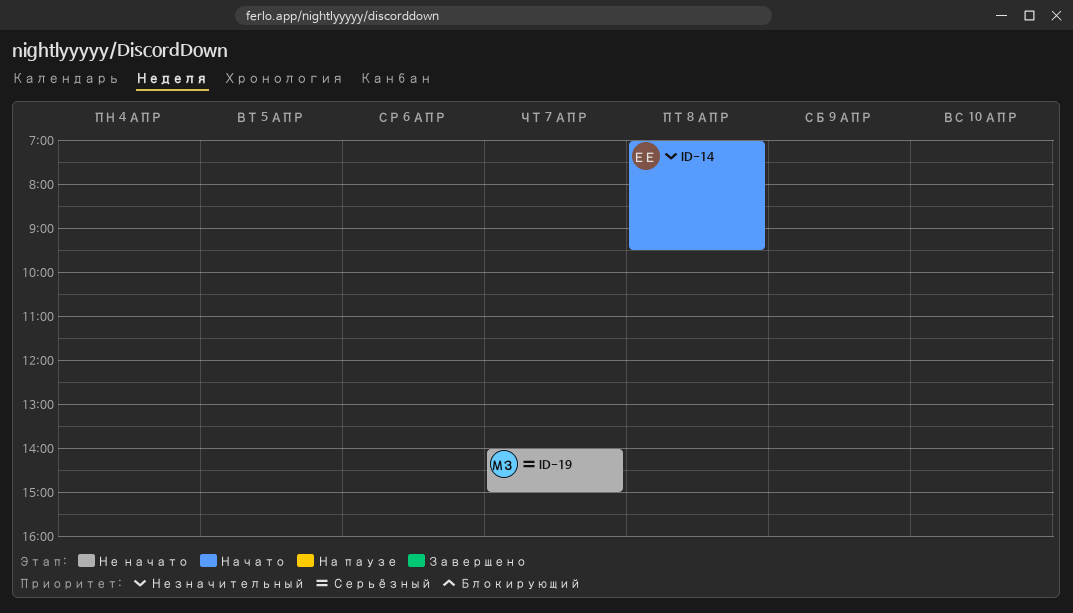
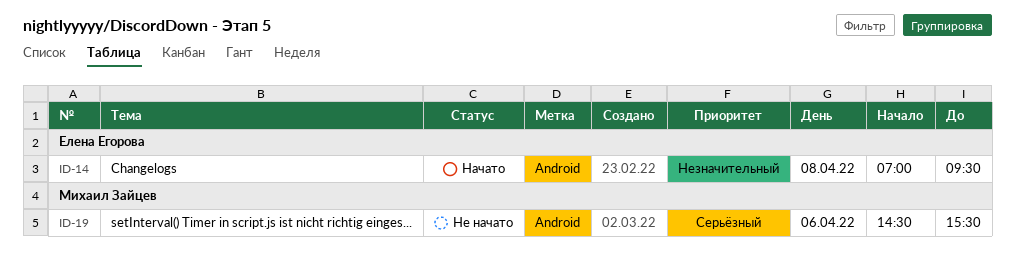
ID-19, day: Apr 7 -> Apr 6
ID-19, begins: 14:00 -> 14:30
ID-19, ends: 15:00 -> 15:30

